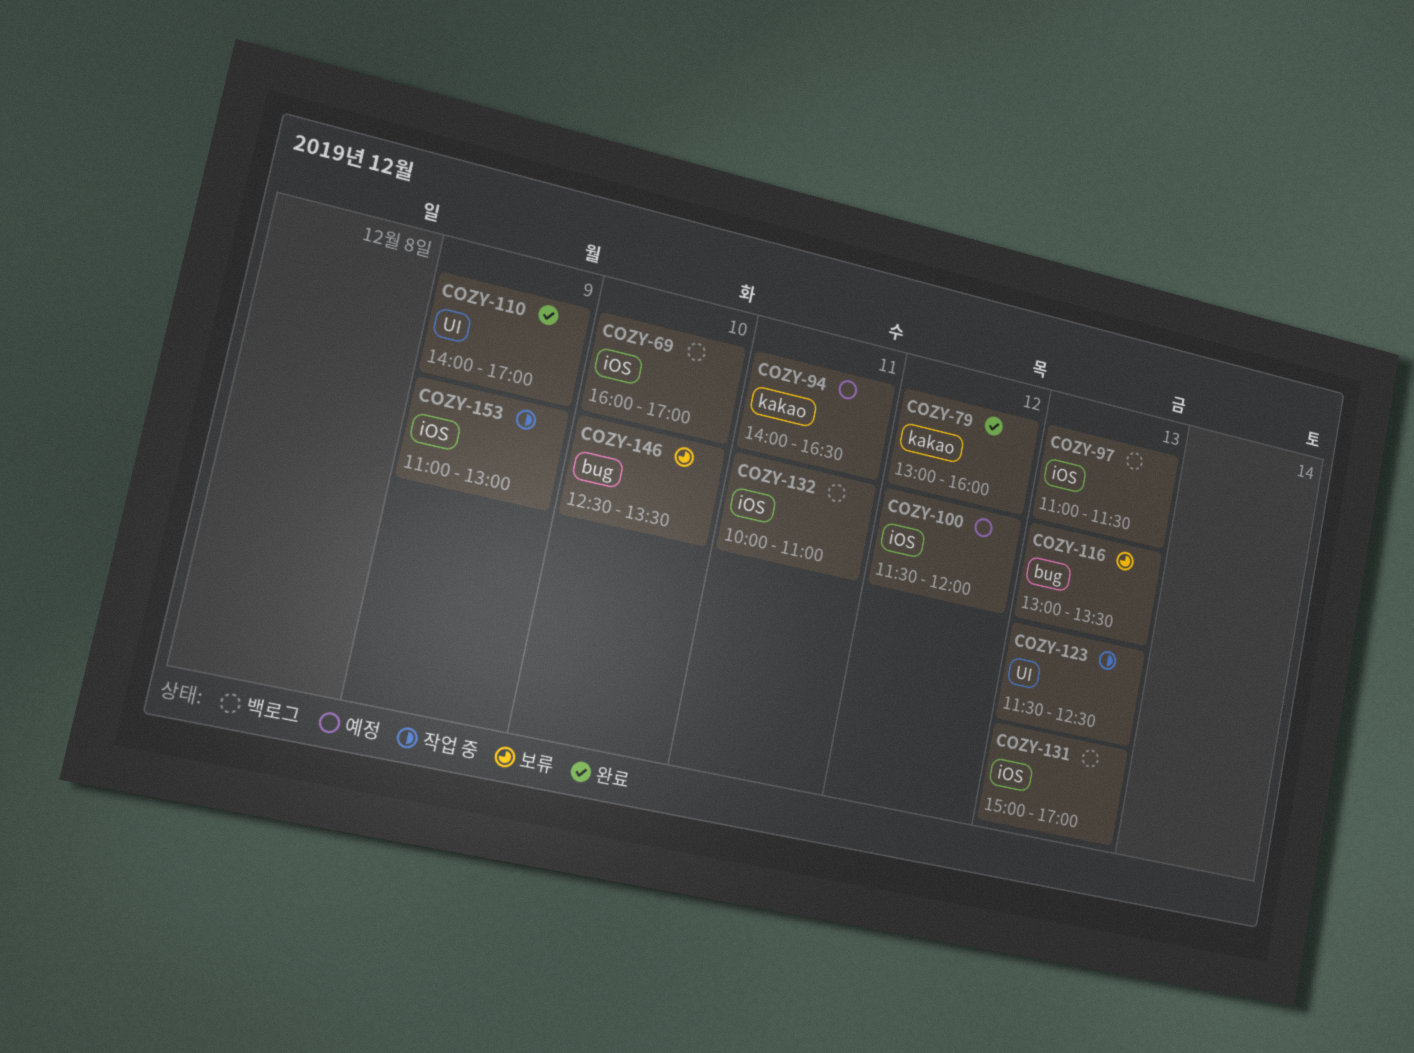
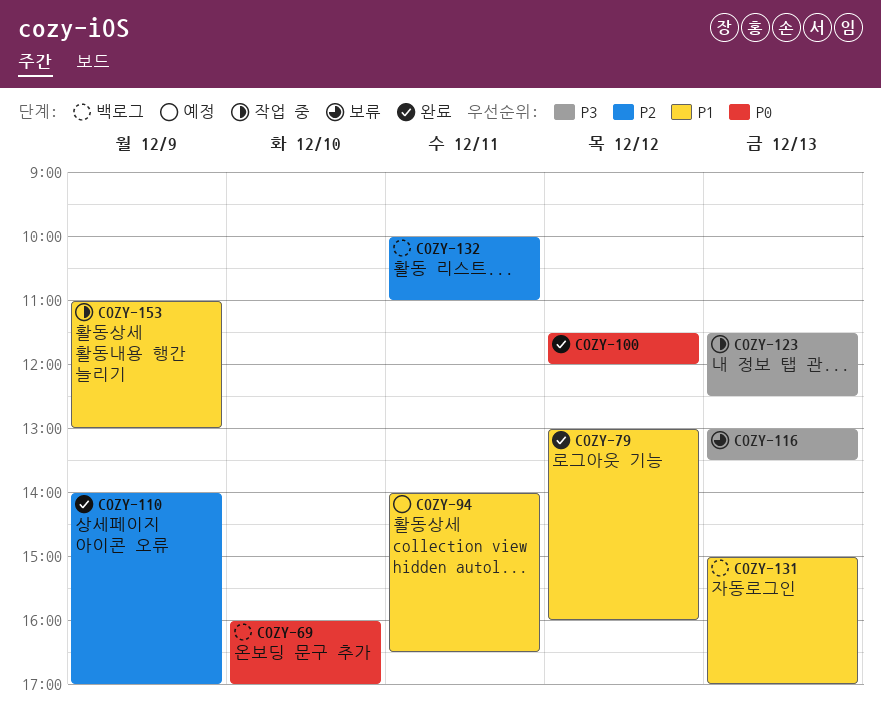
COZY-97: present -> none
COZY-100, status: 예정 -> 완료
COZY-146: present -> none

